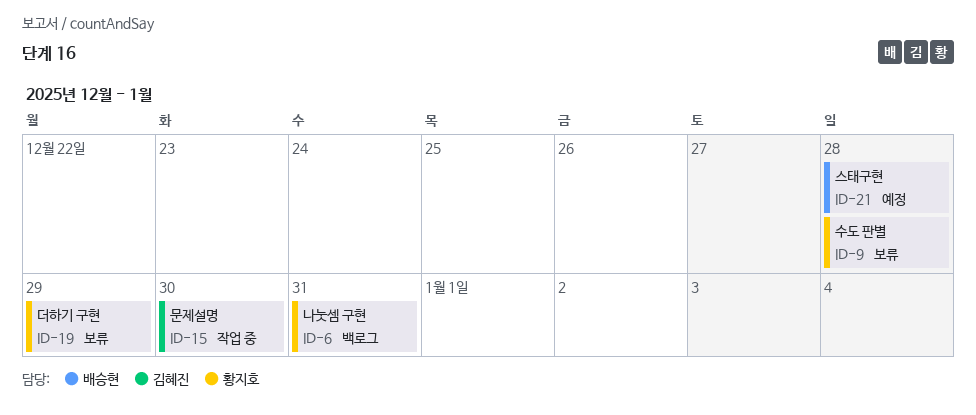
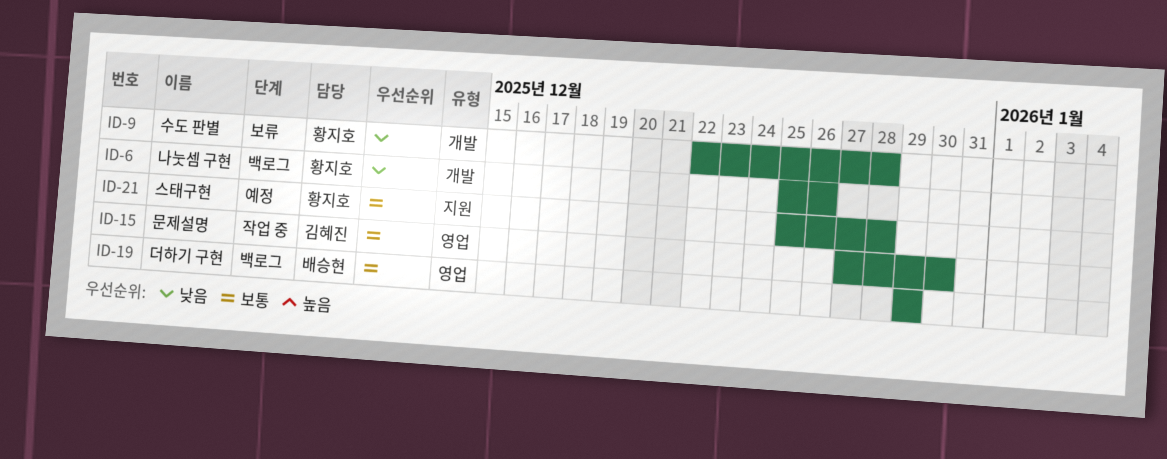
ID-6, due: Dec 31 -> Dec 26
ID-19, status: 보류 -> 백로그
ID-19, owner: 황지호 -> 배승현
ID-21, owner: 배승현 -> 황지호

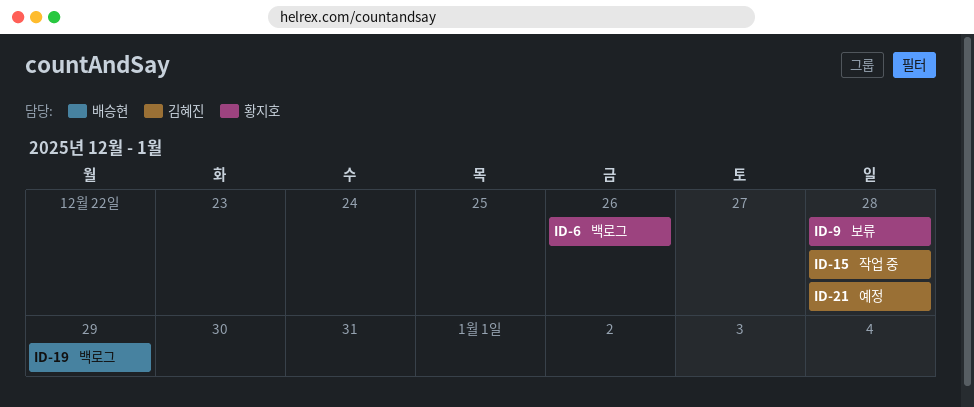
ID-15, due: Dec 30 -> Dec 28
ID-21, owner: 황지호 -> 김혜진

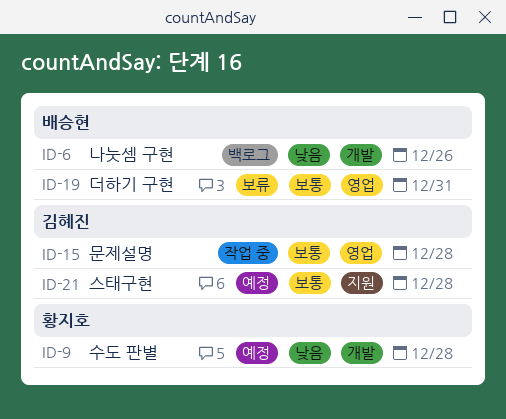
ID-6, owner: 황지호 -> 배승현
ID-9, status: 보류 -> 예정
ID-19, status: 백로그 -> 보류
ID-19, due: Dec 29 -> Dec 31

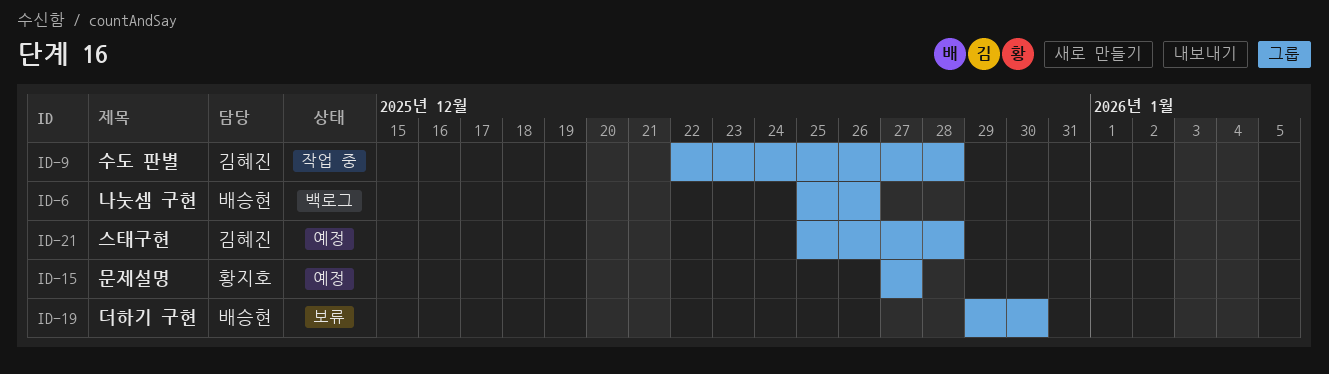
ID-9, status: 예정 -> 작업 중
ID-9, owner: 황지호 -> 김혜진
ID-15, status: 작업 중 -> 예정
ID-15, owner: 김혜진 -> 황지호
ID-15, due: Dec 28 -> Dec 27
ID-19, due: Dec 31 -> Dec 30

